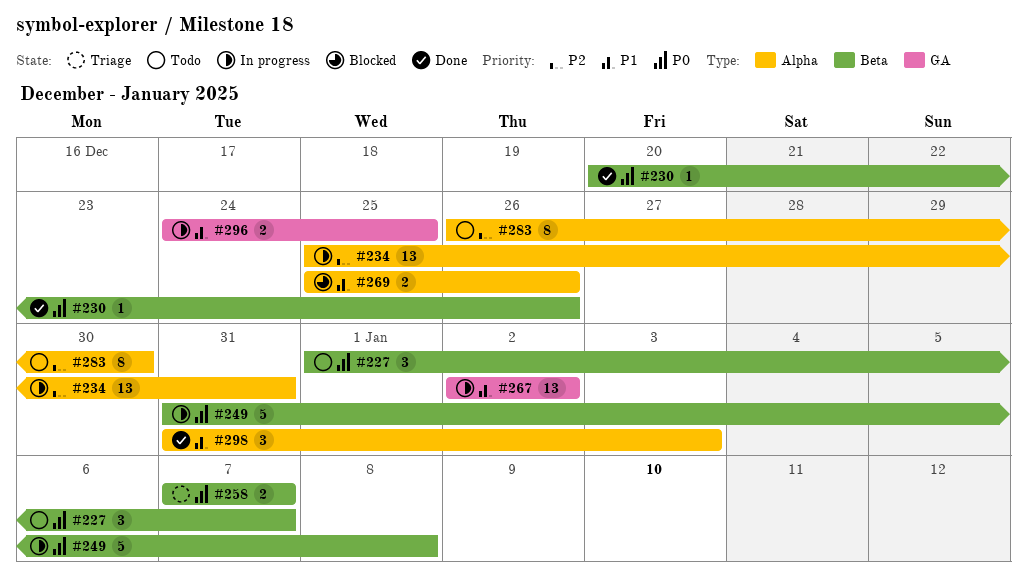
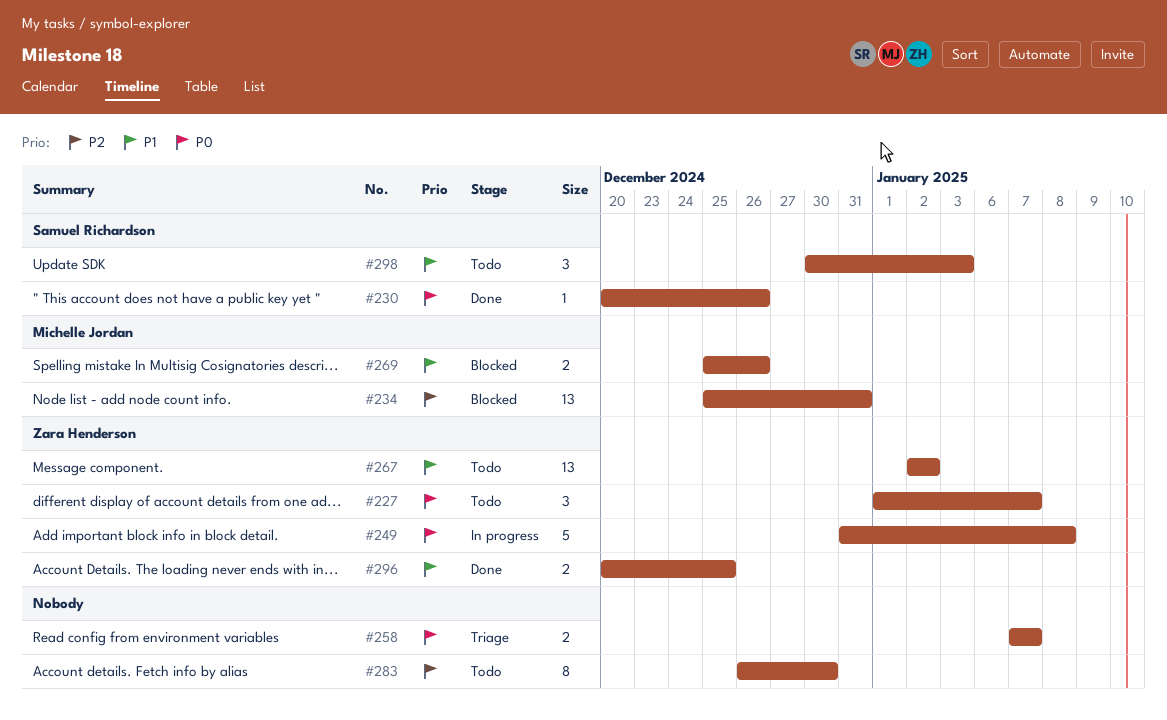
#234, status: In progress -> Blocked
#267, status: In progress -> Todo
#296, status: In progress -> Done
#296, start: Dec 24 -> Dec 20
#298, status: Done -> Todo
#298, start: Dec 31 -> Dec 30

